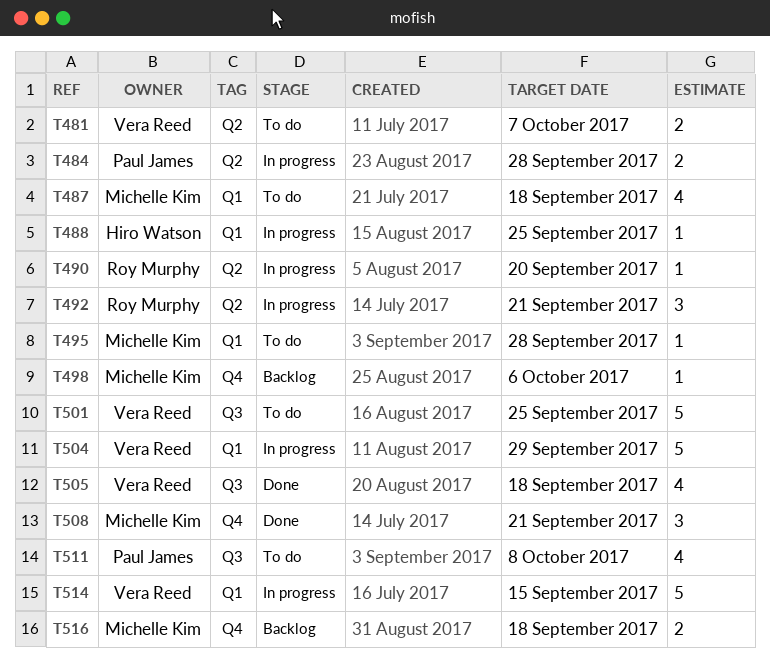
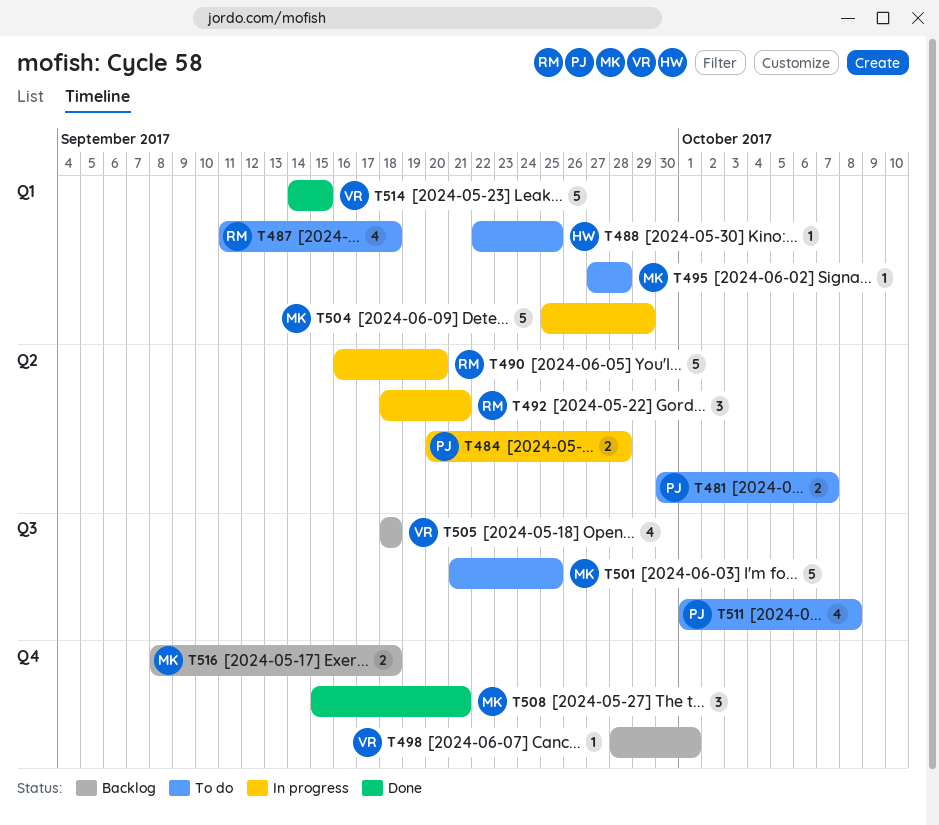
T481, owner: Vera Reed -> Paul James
T487, owner: Michelle Kim -> Roy Murphy
T488, status: In progress -> To do
T490, estimate: 1 -> 5
T498, owner: Michelle Kim -> Vera Reed
T498, due: Oct 6 -> Oct 1
T501, owner: Vera Reed -> Michelle Kim
T504, owner: Vera Reed -> Michelle Kim
T505, status: Done -> Backlog
T514, status: In progress -> Done

